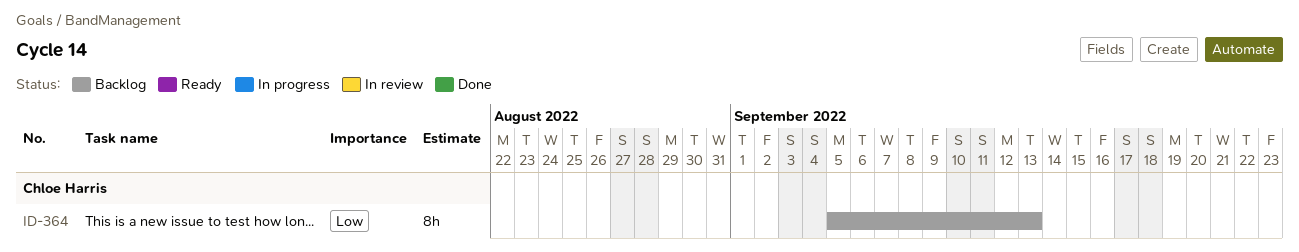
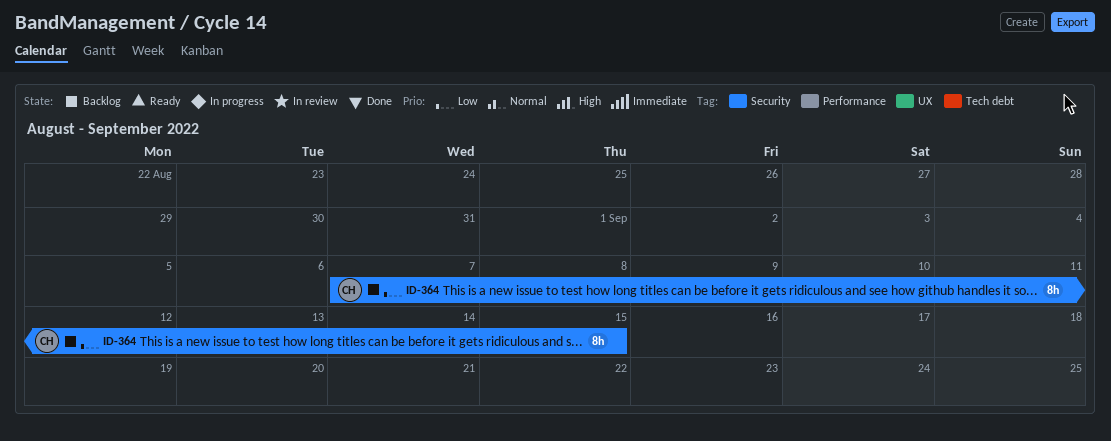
ID-364, start: Sep 5 -> Sep 7
ID-364, due: Sep 13 -> Sep 15

